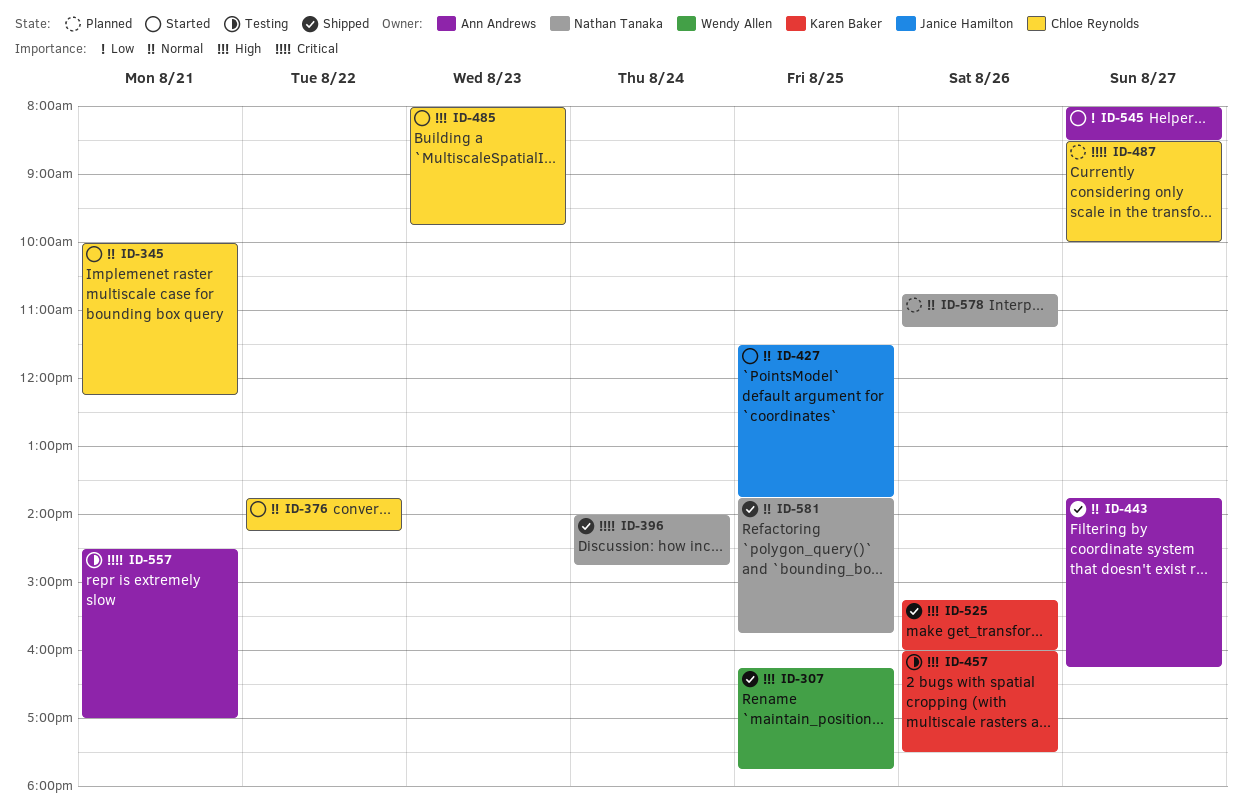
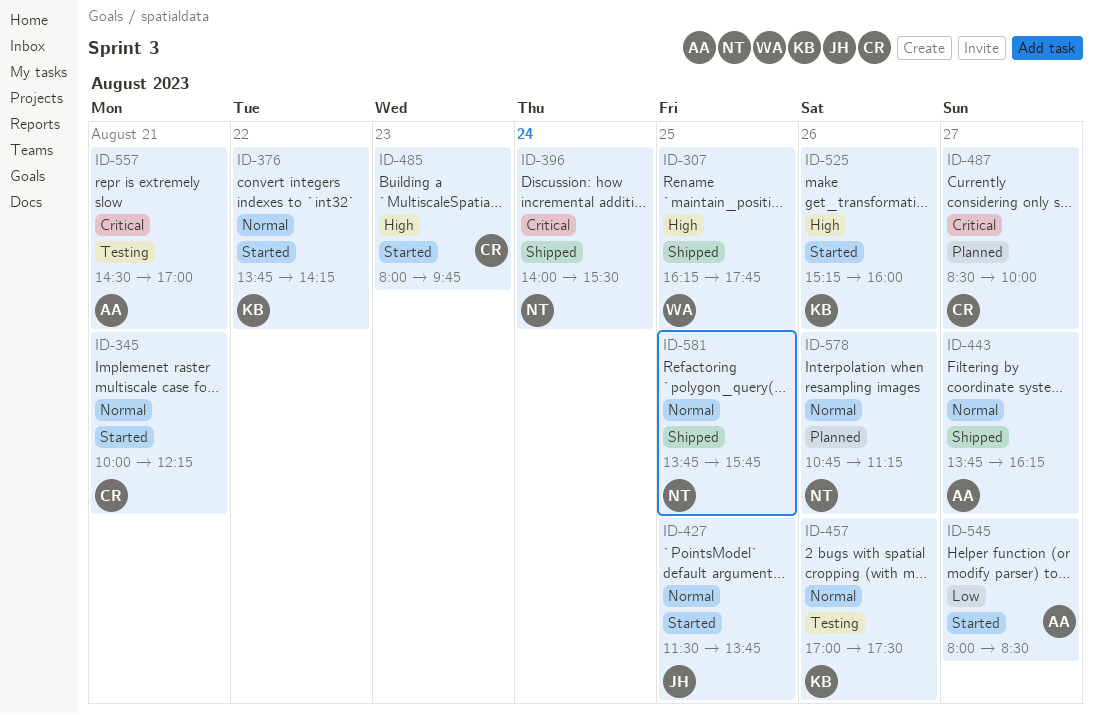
ID-376, owner: Chloe Reynolds -> Karen Baker
ID-396, ends: 14:45 -> 15:30
ID-457, priority: High -> Normal
ID-457, begins: 16:00 -> 17:00
ID-525, status: Shipped -> Started

